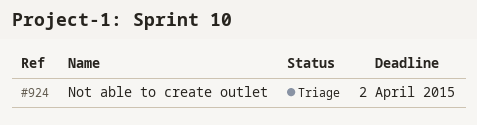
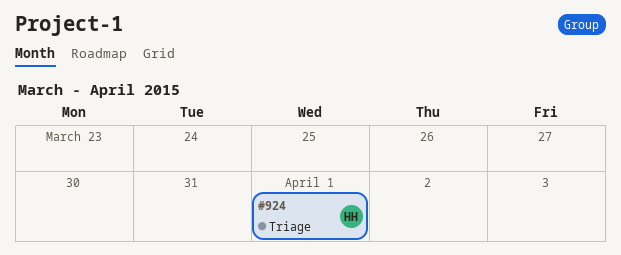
#924, due: Apr 2 -> Apr 1

